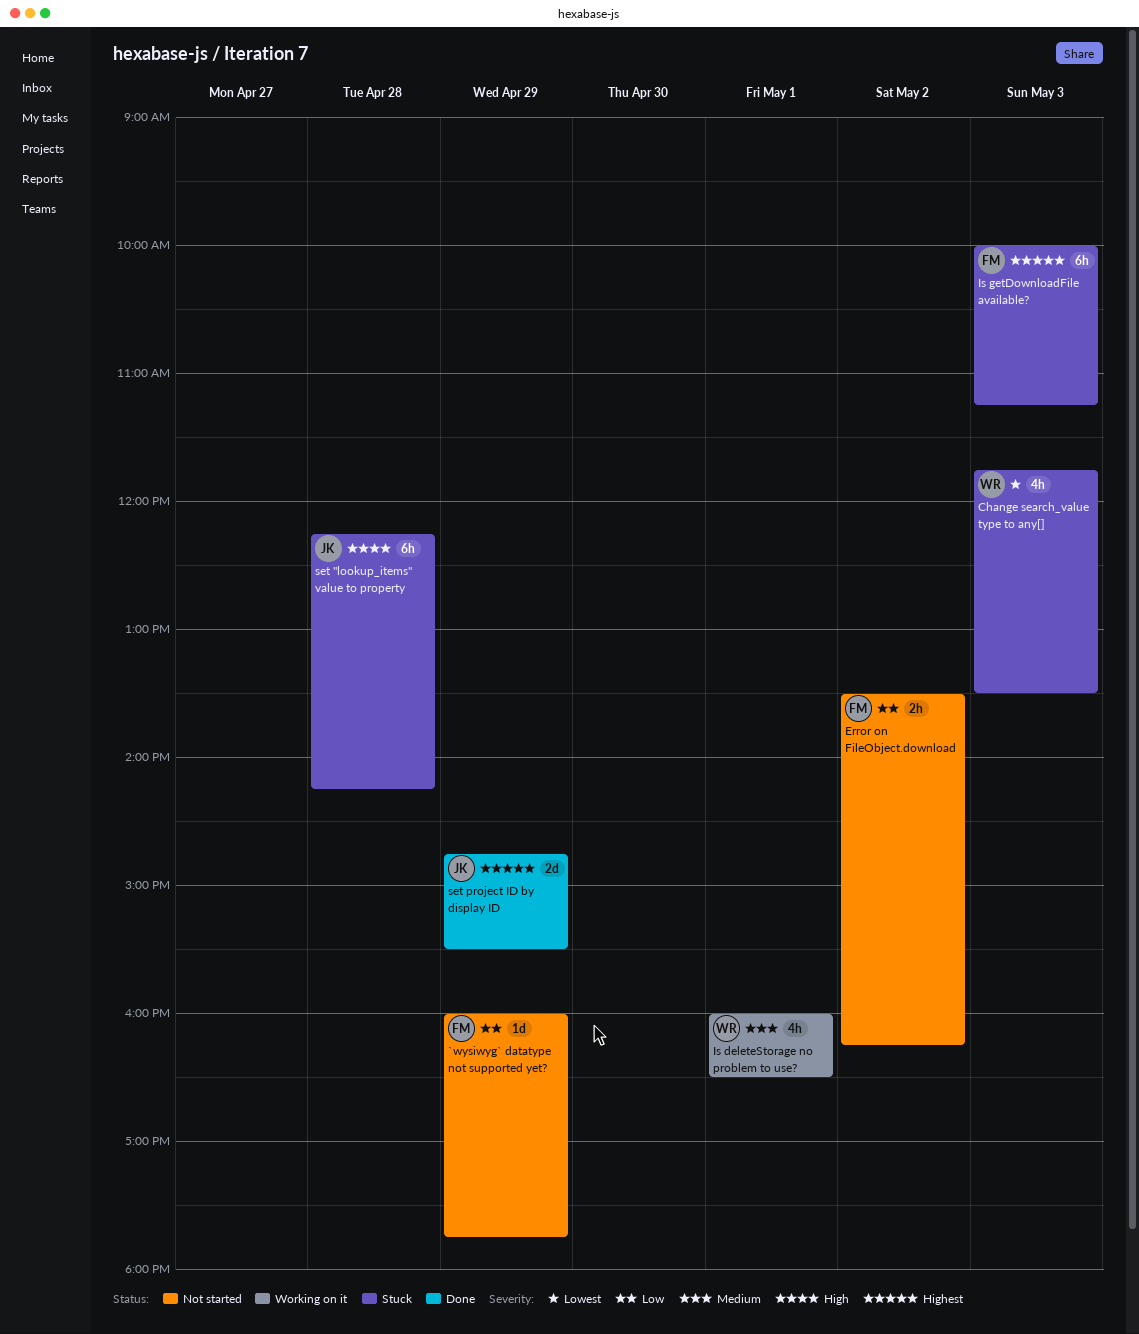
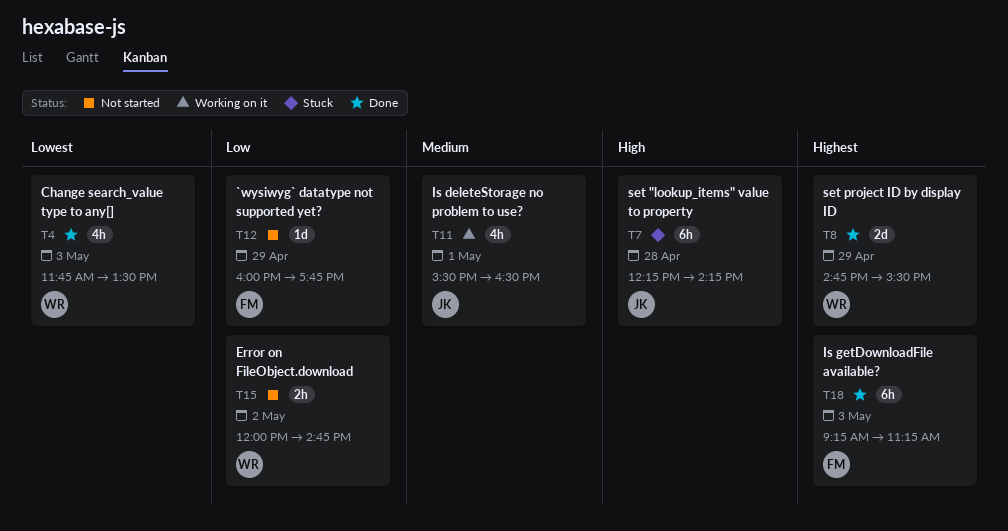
Change search_value type to any[], status: Stuck -> Done
Error on FileObject.download, owner: FM -> WR
Error on FileObject.download, begins: 13:30 -> 12:00
Error on FileObject.download, ends: 16:15 -> 14:45
Is deleteStorage no problem to use?, owner: WR -> JK
Is deleteStorage no problem to use?, begins: 16:00 -> 15:30
Is getDownloadFile available?, status: Stuck -> Done
Is getDownloadFile available?, begins: 10:00 -> 09:15
set project ID by display ID, owner: JK -> WR

